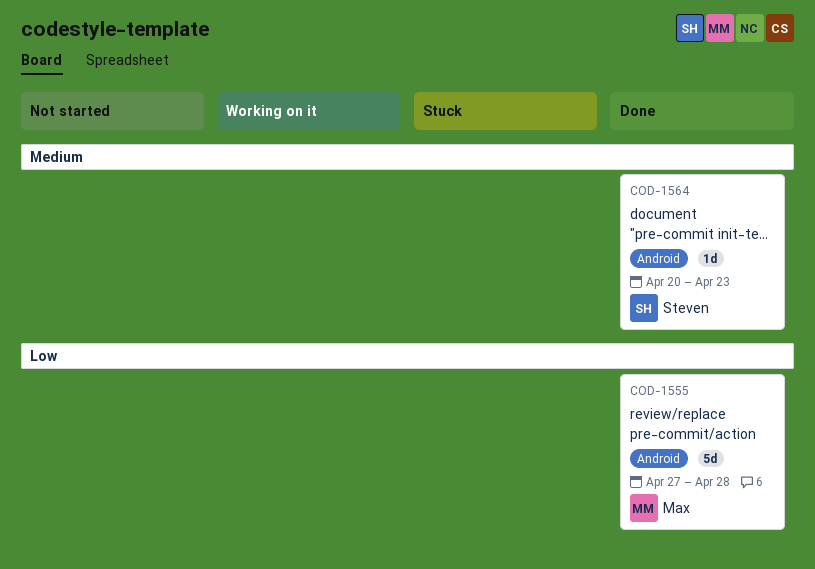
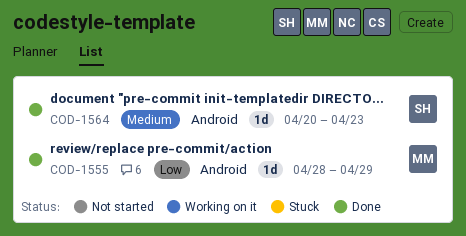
COD-1555, estimate: 5d -> 1d
COD-1555, start: Apr 27 -> Apr 28
COD-1555, due: Apr 28 -> Apr 29

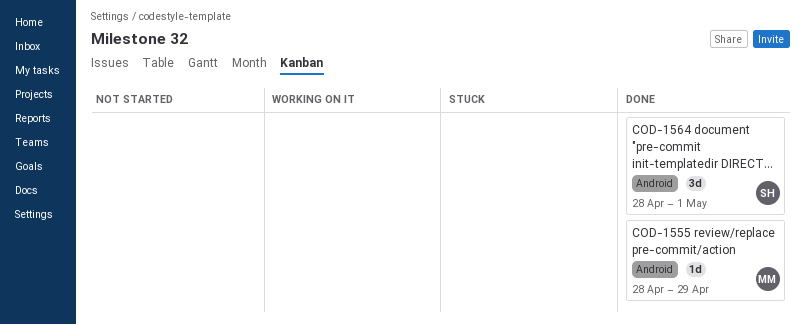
COD-1564, estimate: 1d -> 3d
COD-1564, start: Apr 20 -> Apr 28
COD-1564, due: Apr 23 -> May 1

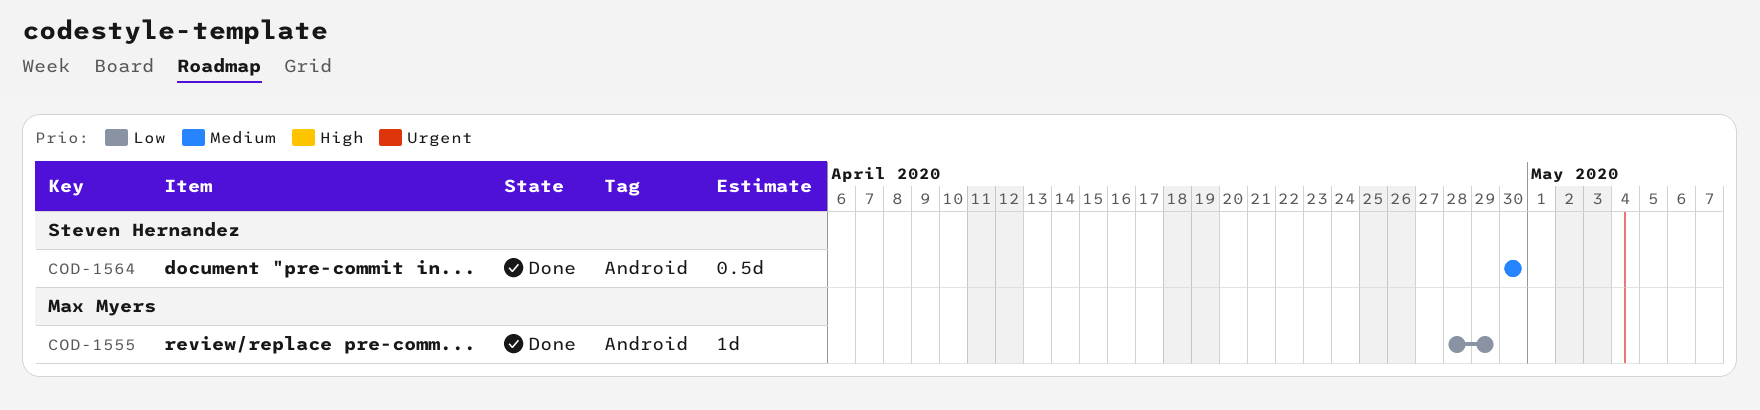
COD-1564, estimate: 3d -> 0.5d
COD-1564, start: Apr 28 -> Apr 30
COD-1564, due: May 1 -> Apr 30

